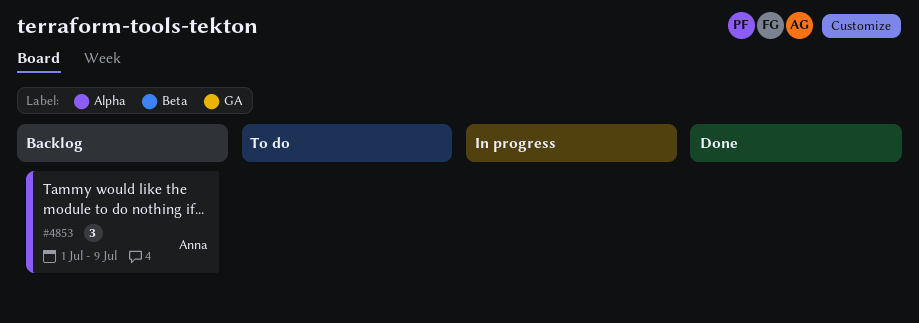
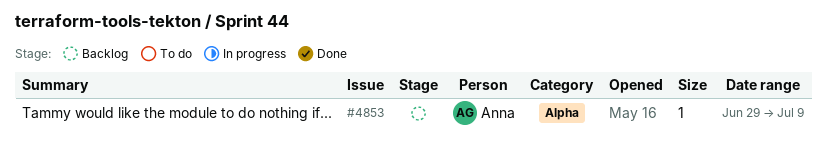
#4853, estimate: 3 -> 1
#4853, start: Jul 1 -> Jun 29

